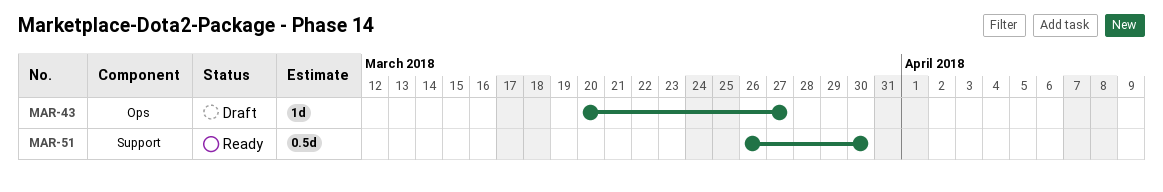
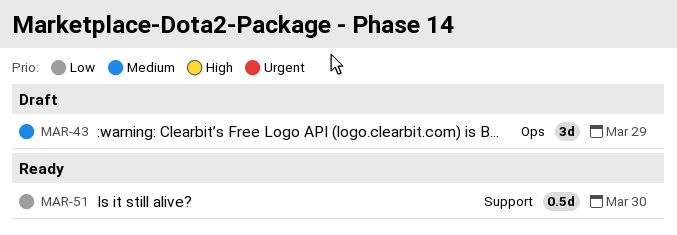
MAR-43, estimate: 1d -> 3d
MAR-43, due: Mar 27 -> Mar 29

